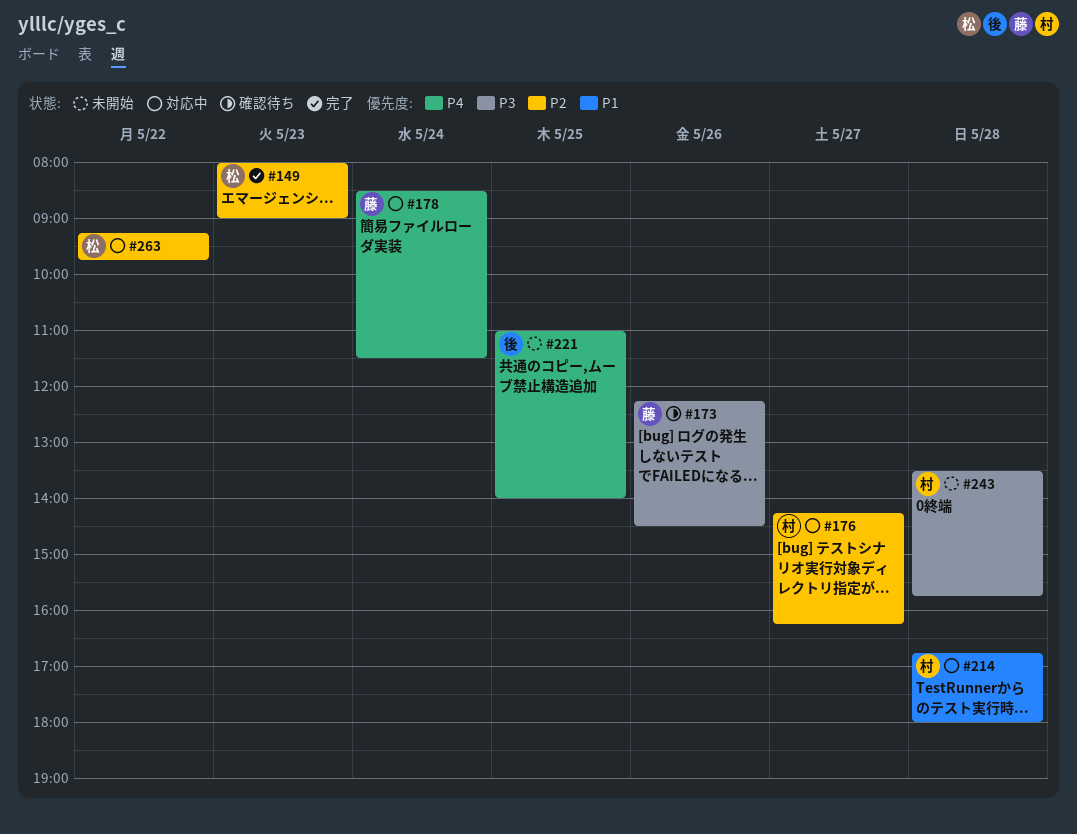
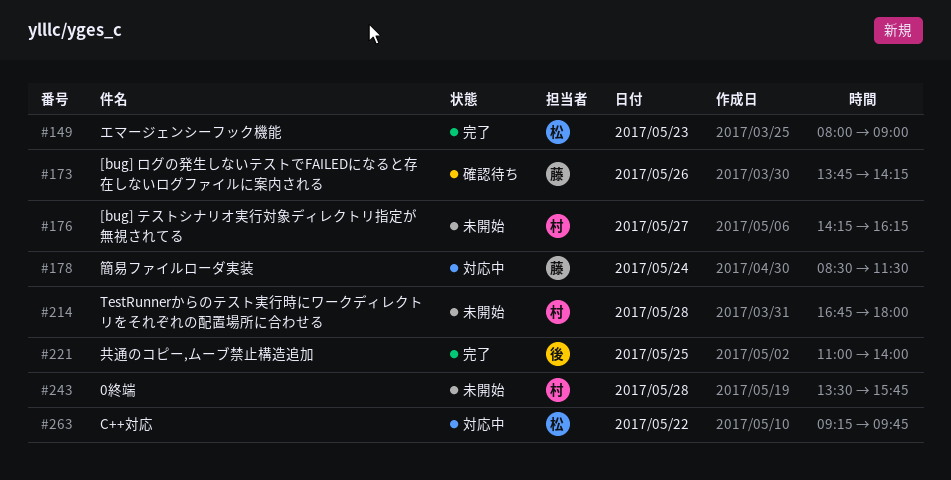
#173, begins: 12:15 -> 13:45
#173, ends: 14:30 -> 14:15
#176, status: 対応中 -> 未開始
#214, status: 対応中 -> 未開始
#221, status: 未開始 -> 完了

